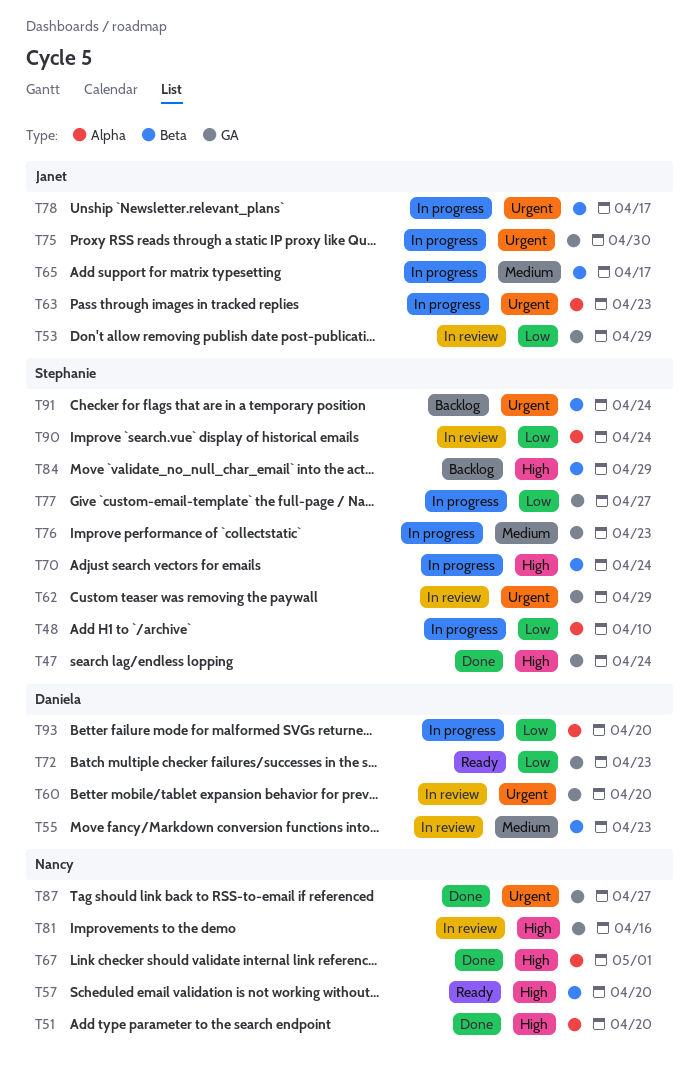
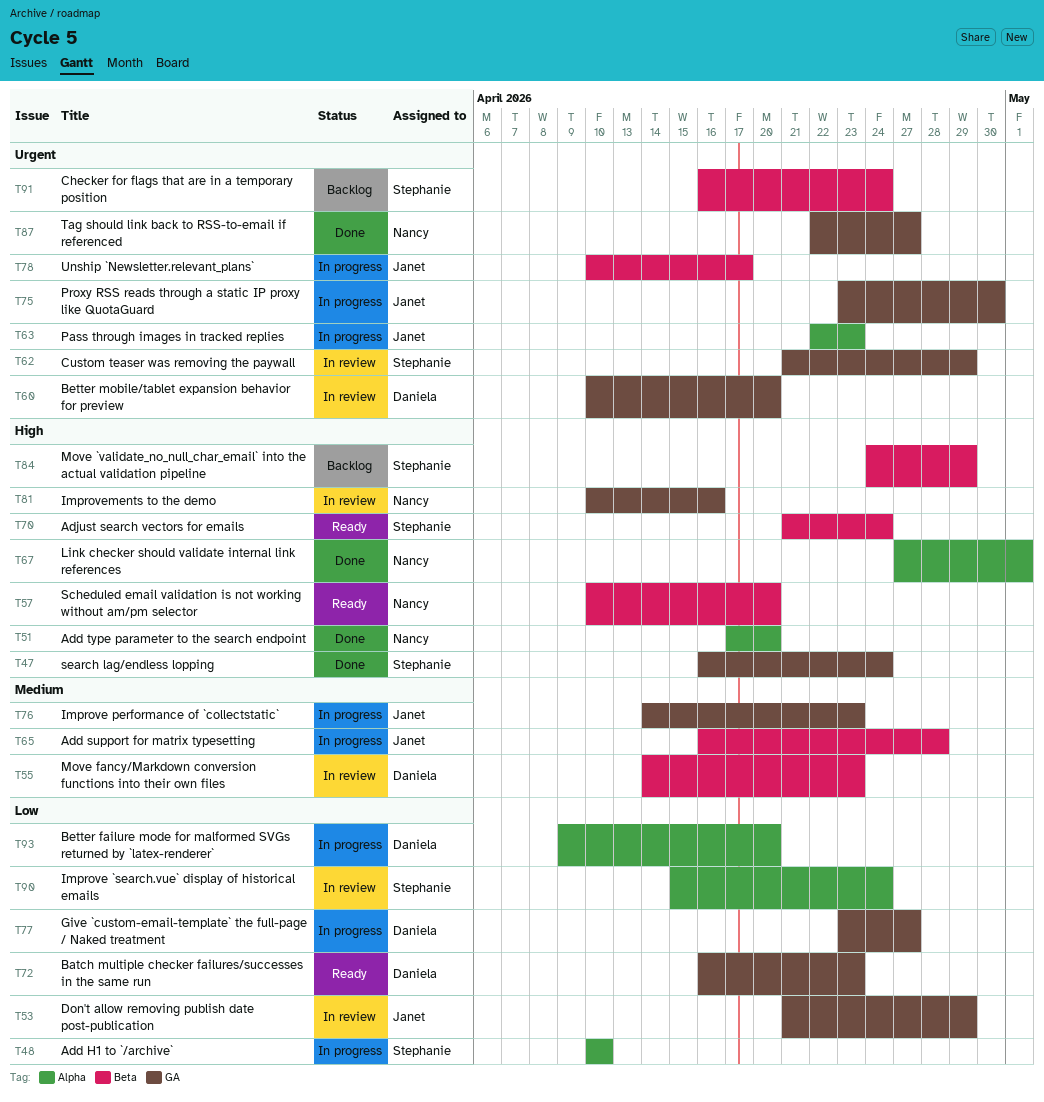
T65, due: Apr 17 -> Apr 28
T70, status: In progress -> Ready
T76, owner: Stephanie -> Janet
T77, owner: Stephanie -> Daniela

